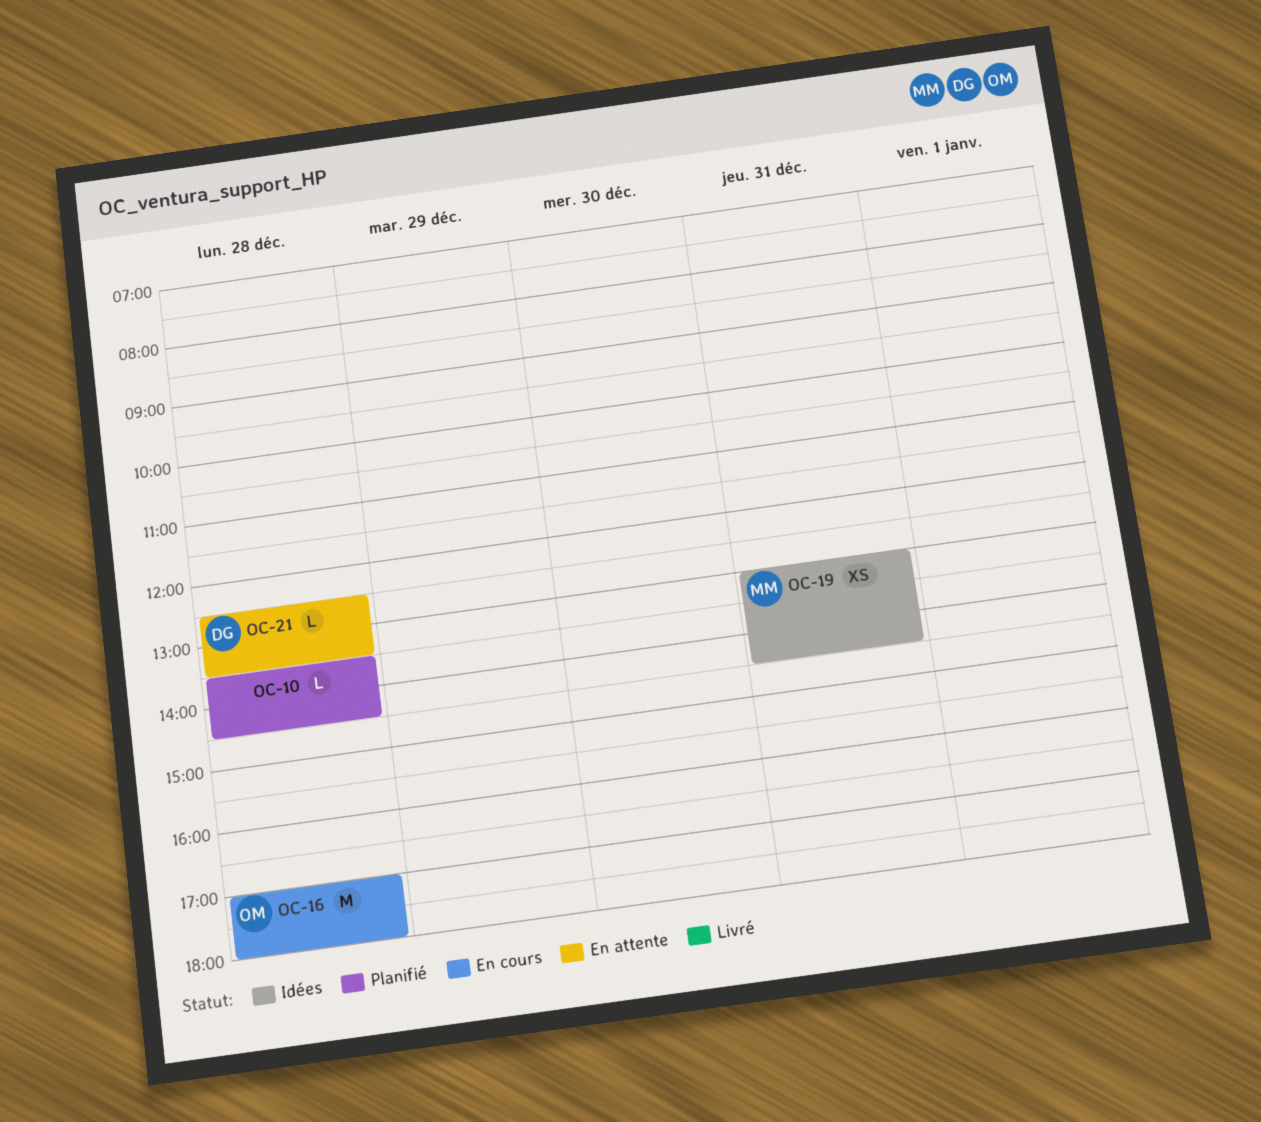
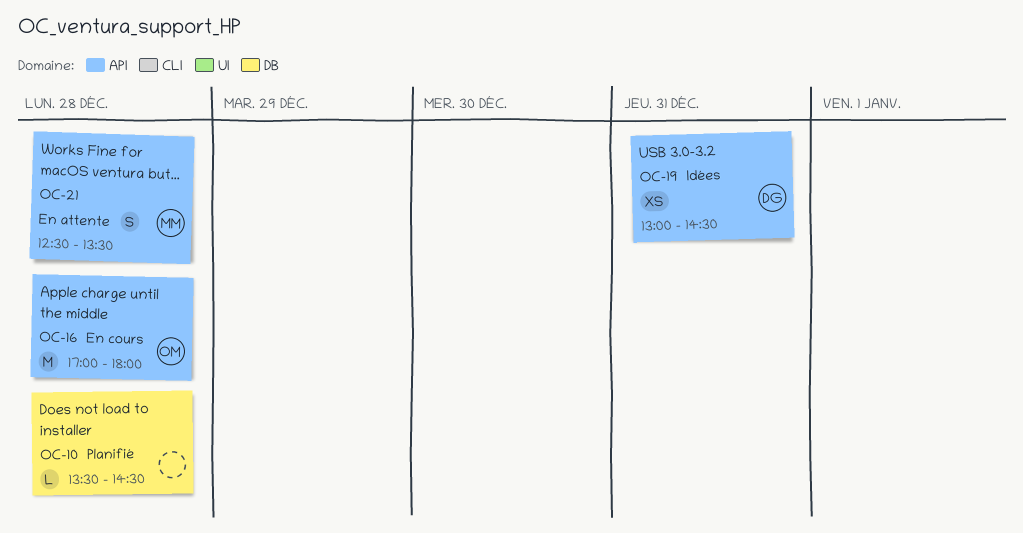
OC-19, owner: MM -> DG
OC-21, owner: DG -> MM
OC-21, estimate: L -> S

